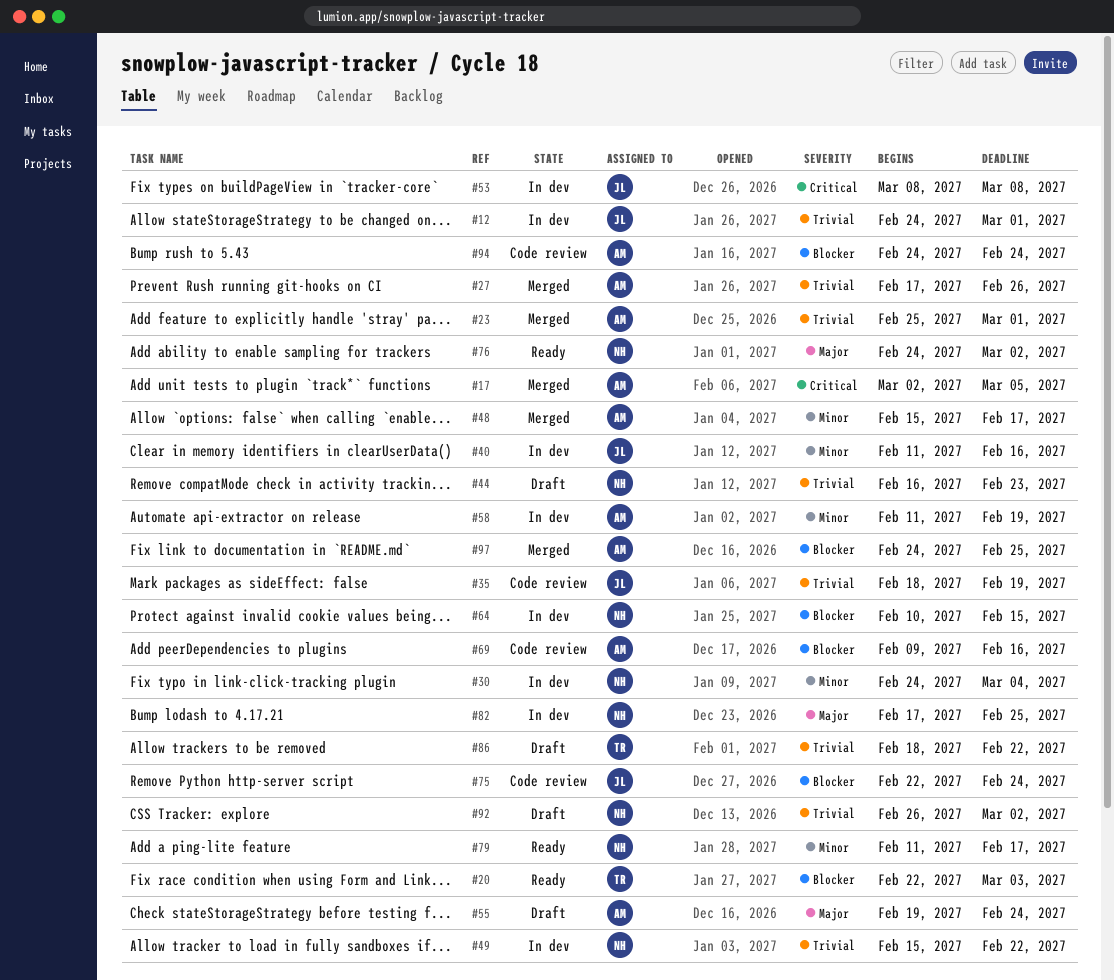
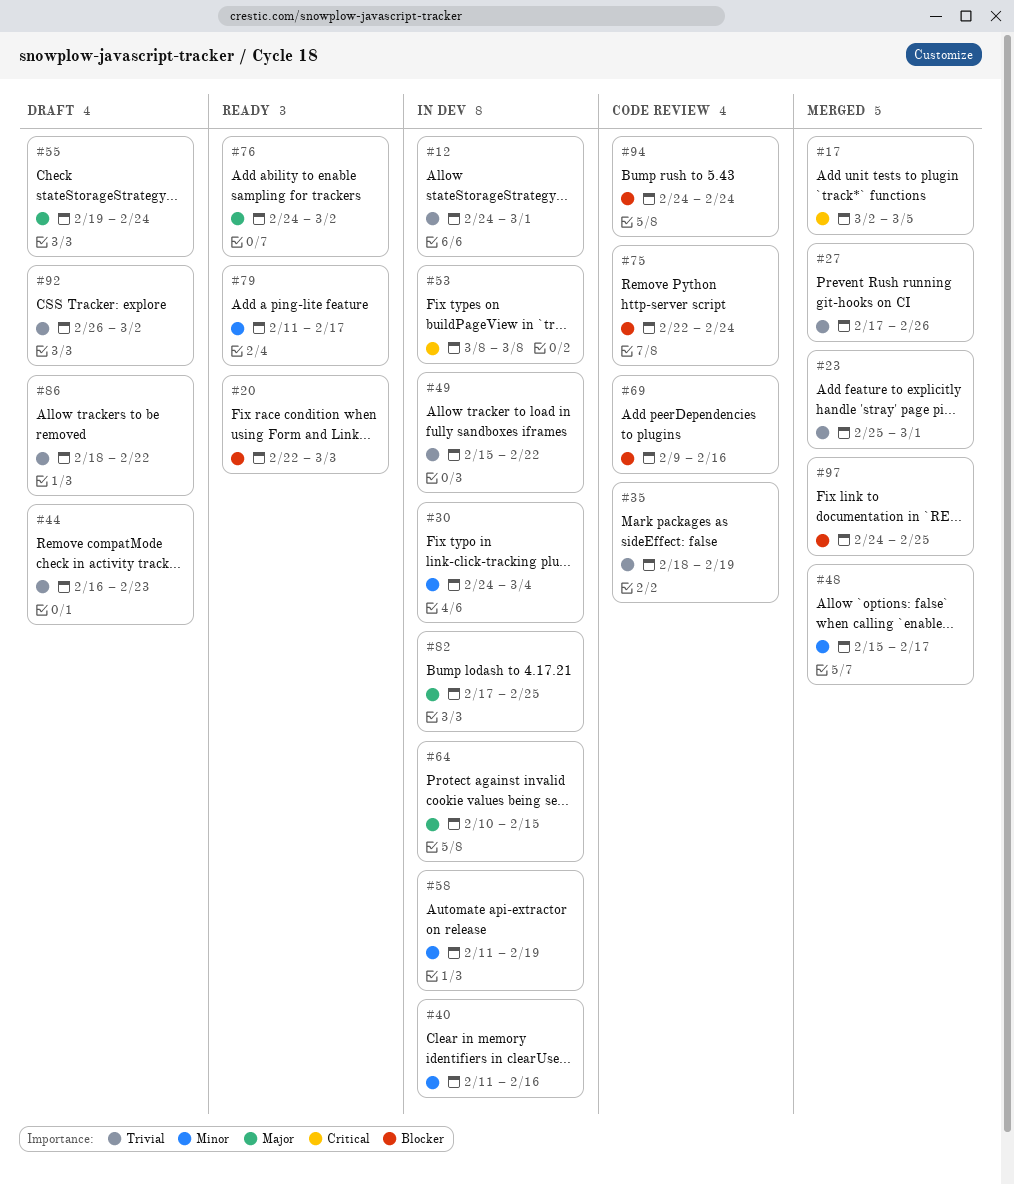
#64, priority: Blocker -> Major

